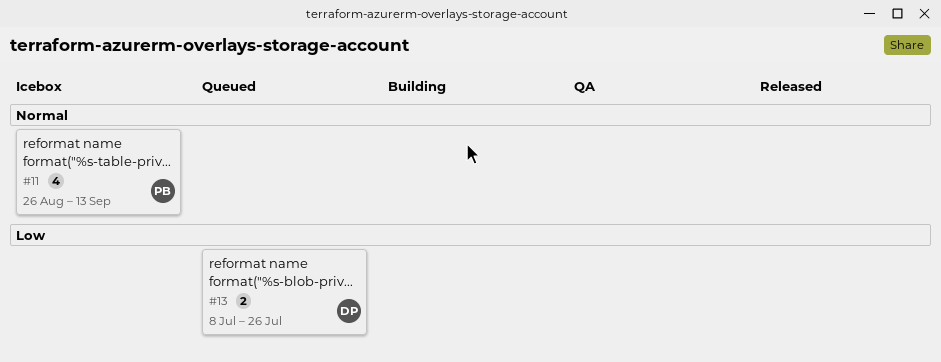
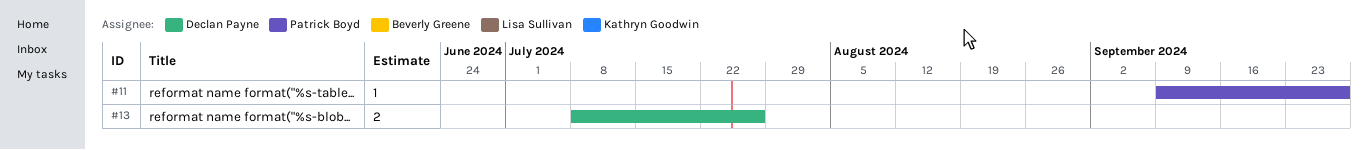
#11, estimate: 4 -> 1
#11, start: Aug 26 -> Sep 9
#11, due: Sep 13 -> Sep 27

